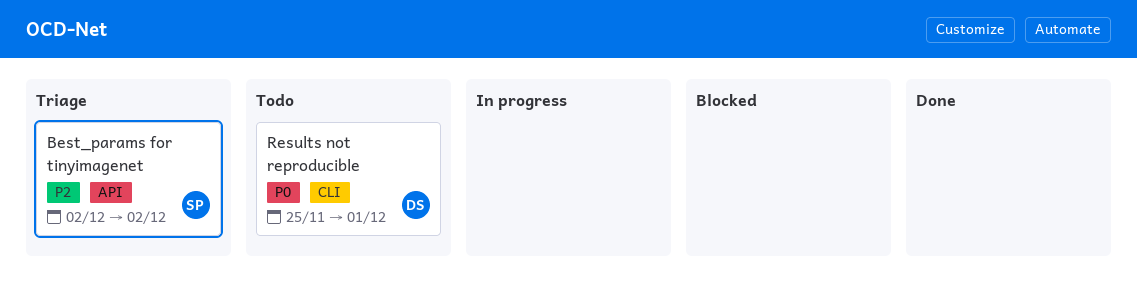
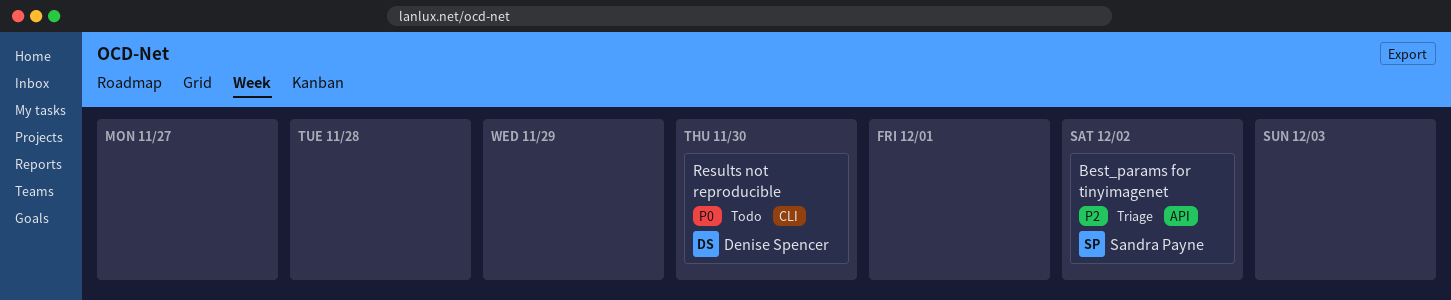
Results not reproducible, due: Dec 1 -> Nov 30

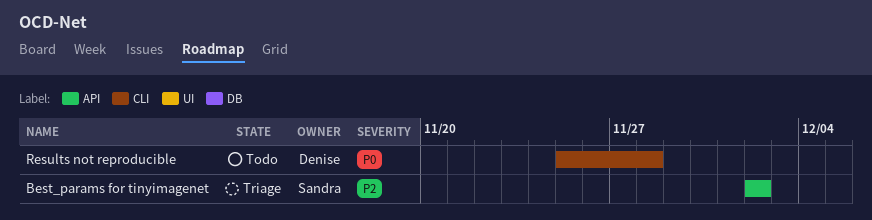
Results not reproducible, due: Nov 30 -> Nov 28

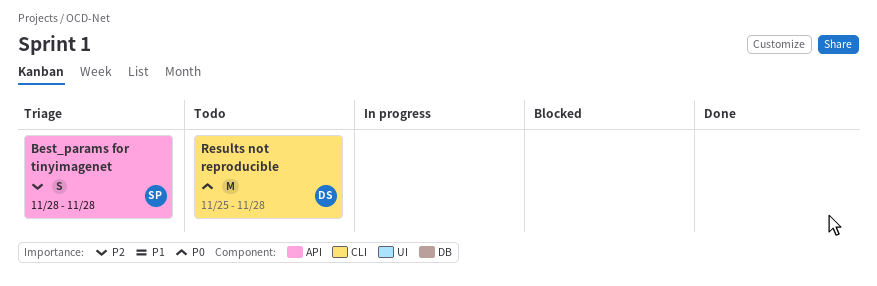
Best_params for tinyimagenet, start: Dec 2 -> Nov 28
Best_params for tinyimagenet, due: Dec 2 -> Nov 28

